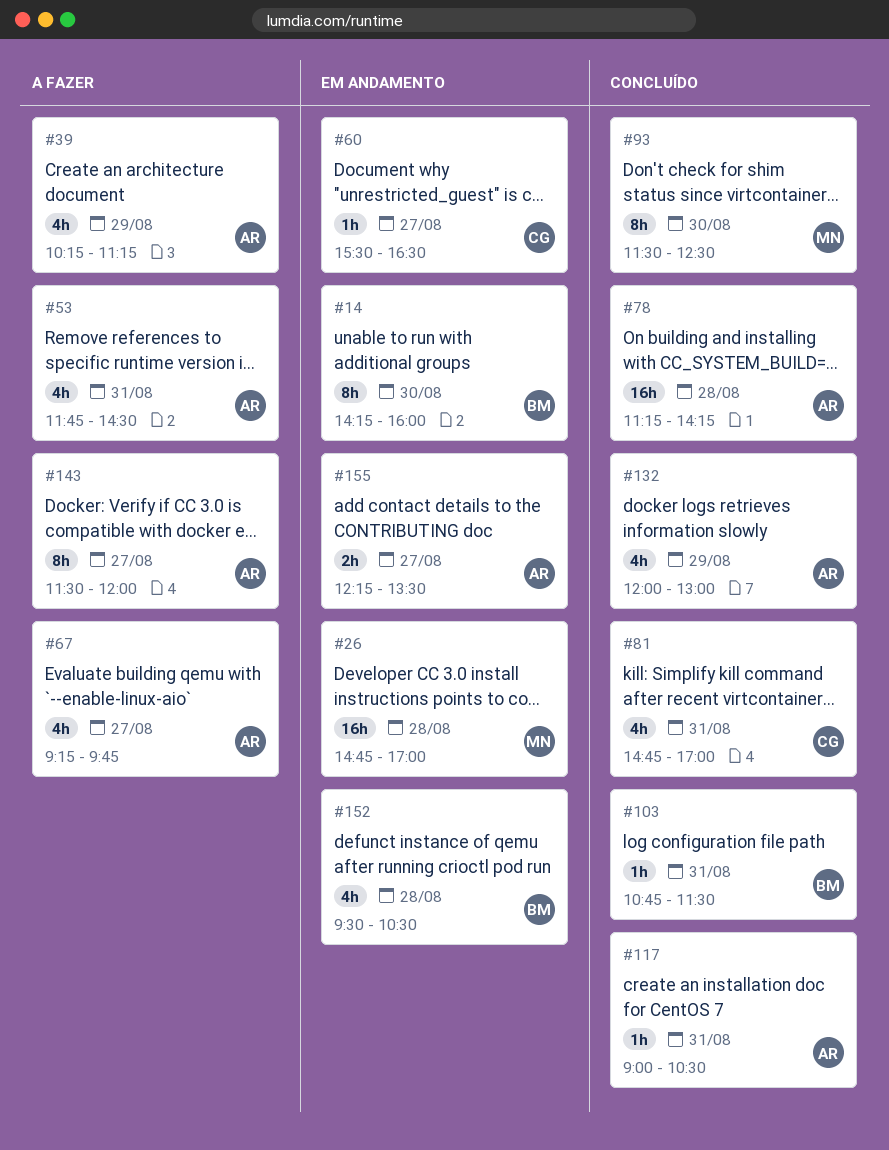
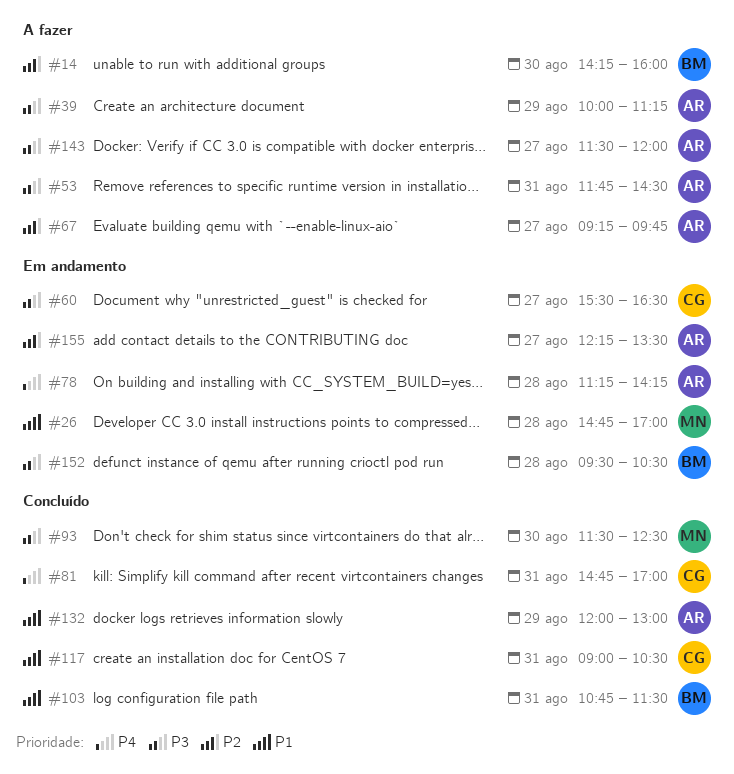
#14, status: Em andamento -> A fazer
#39, begins: 10:15 -> 10:00
#78, status: Concluído -> Em andamento
#117, owner: AR -> CG

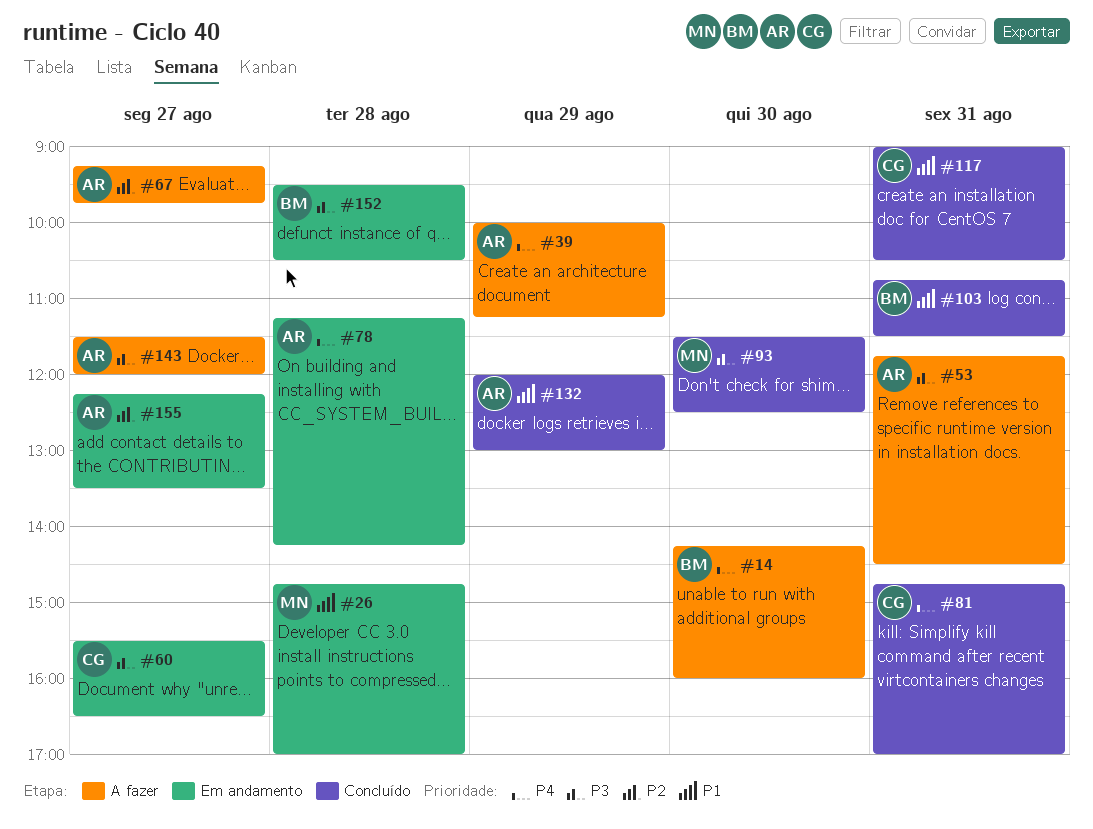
#14, priority: P2 -> P4
#39, priority: P3 -> P4

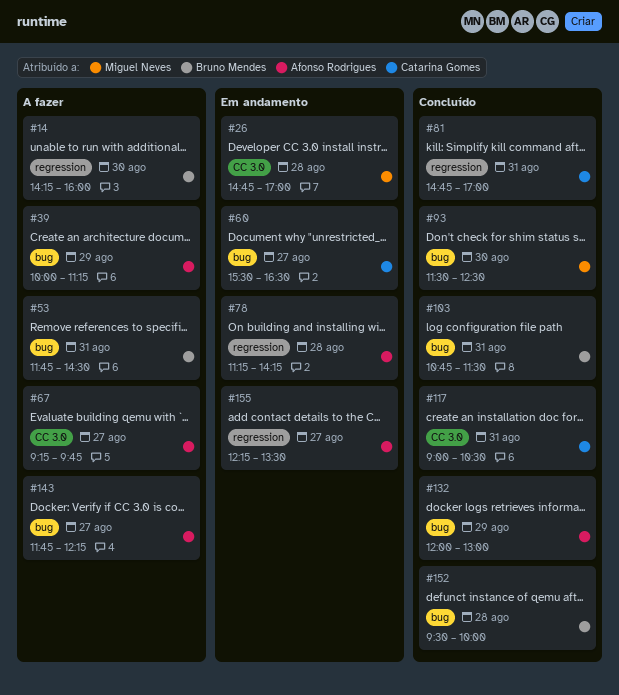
#53, owner: Afonso Rodrigues -> Bruno Mendes
#143, begins: 11:30 -> 11:45
#143, ends: 12:00 -> 12:15
#152, status: Em andamento -> Concluído
#152, ends: 10:30 -> 10:00

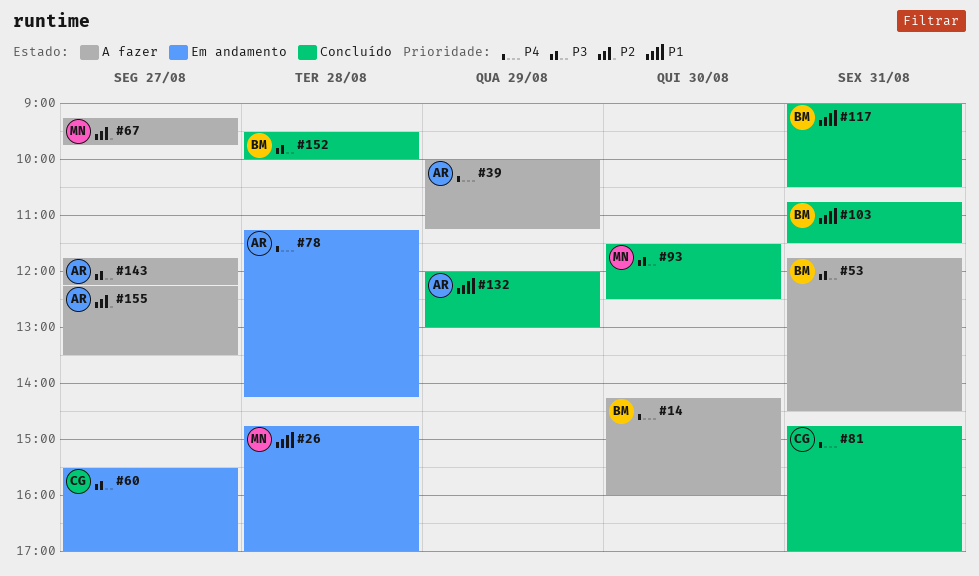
#60, ends: 16:30 -> 17:00
#67, owner: Afonso Rodrigues -> Miguel Neves
#117, owner: Catarina Gomes -> Bruno Mendes
#155, status: Em andamento -> A fazer

